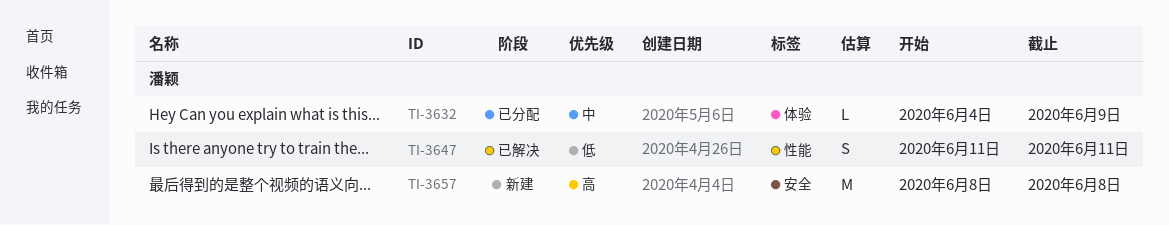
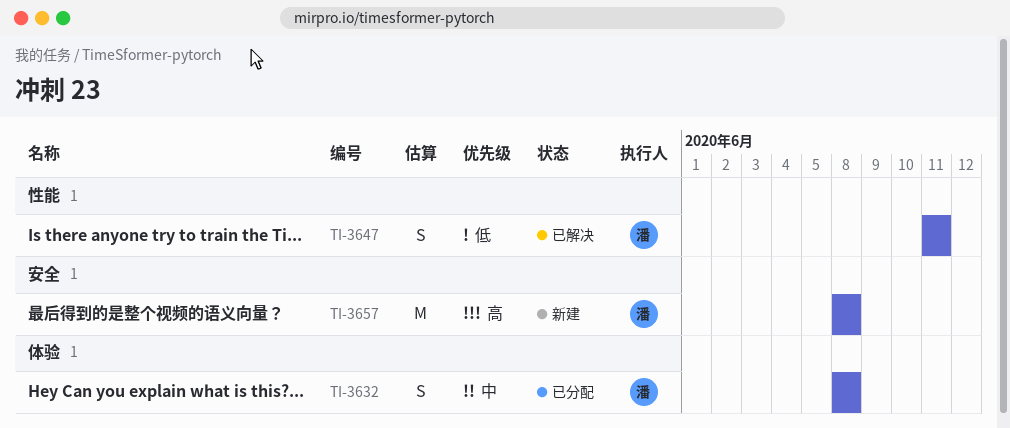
TI-3632, estimate: L -> S
TI-3632, start: Jun 4 -> Jun 8
TI-3632, due: Jun 9 -> Jun 8

